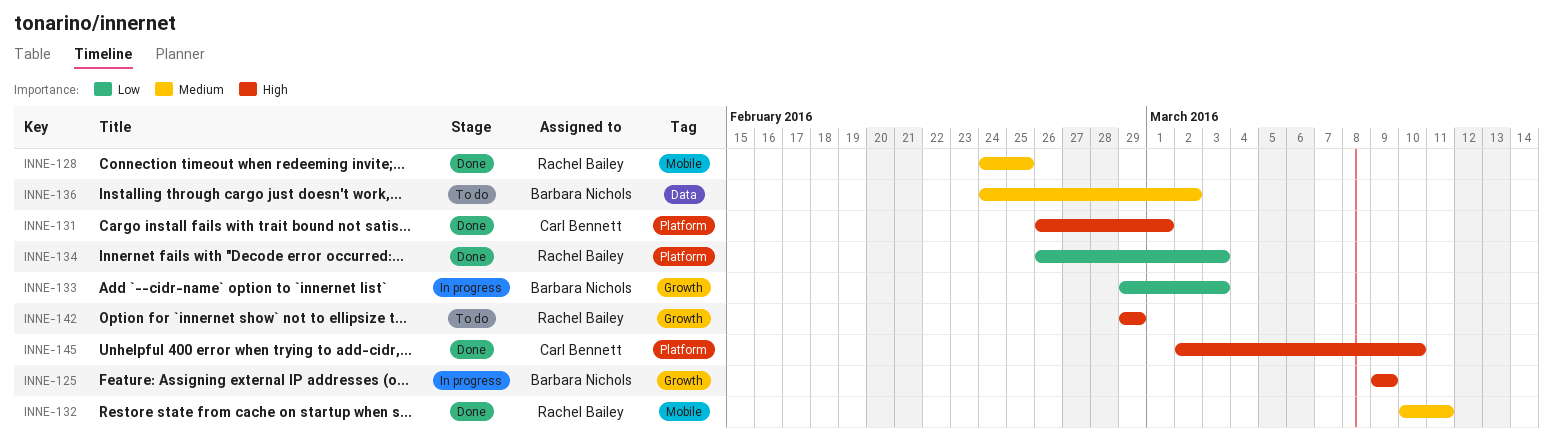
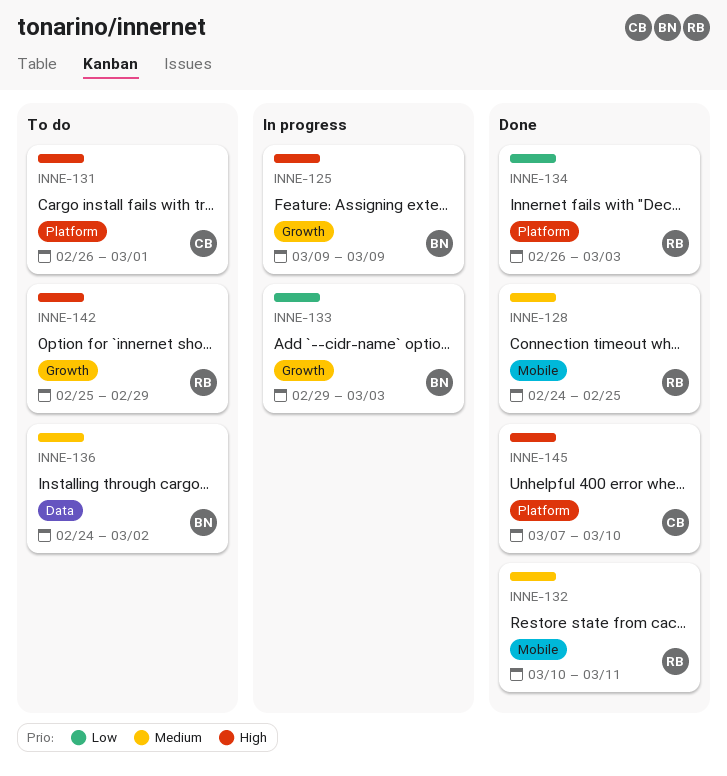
INNE-131, status: Done -> To do
INNE-142, start: Feb 29 -> Feb 25
INNE-145, start: Mar 2 -> Mar 7

